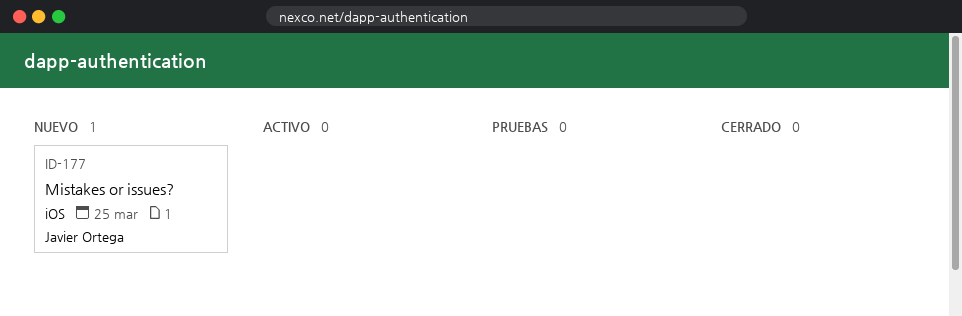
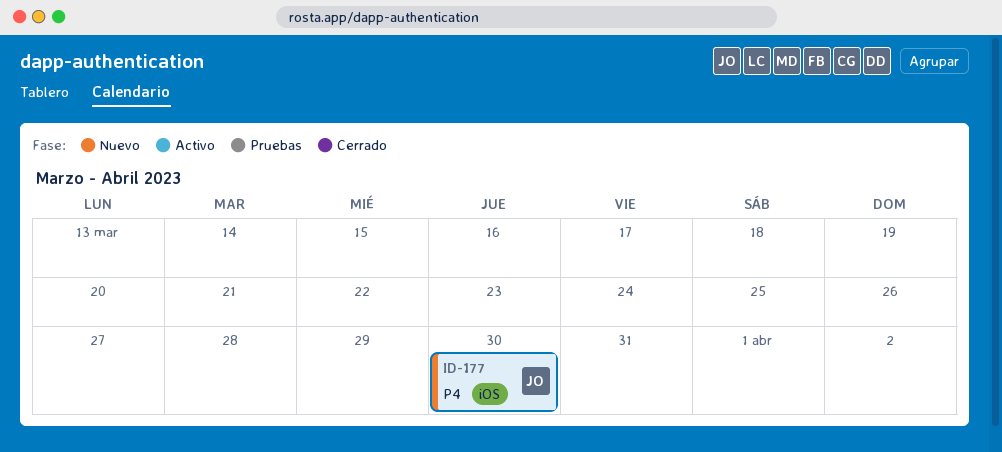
ID-177, due: Mar 25 -> Mar 30

